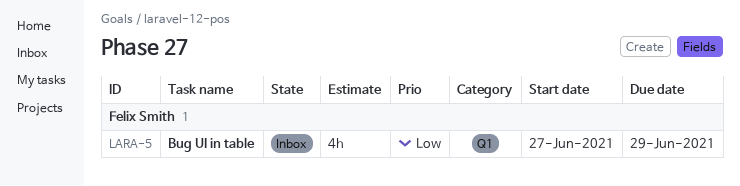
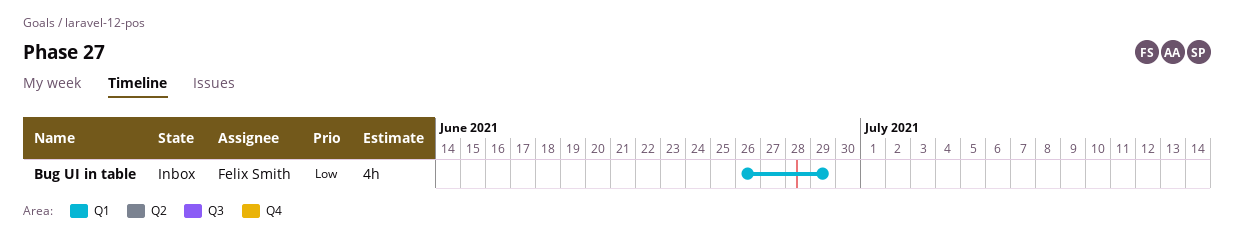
Bug UI in table, start: Jun 27 -> Jun 26

